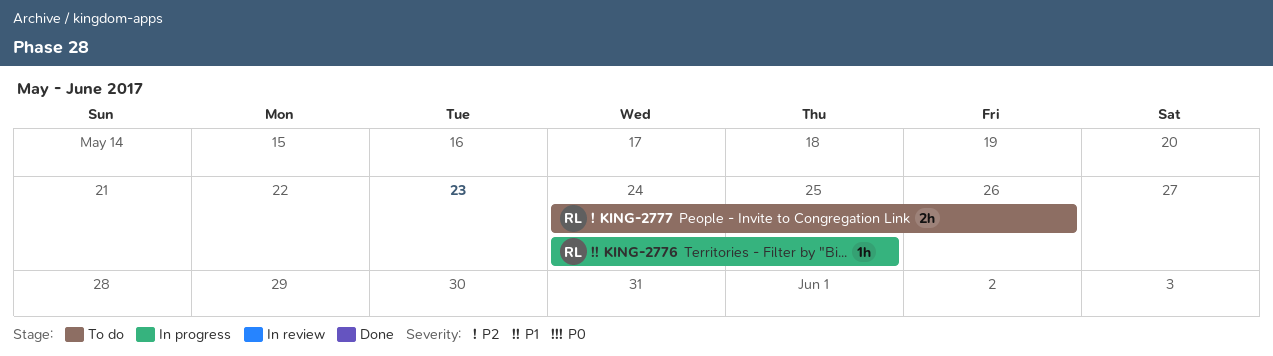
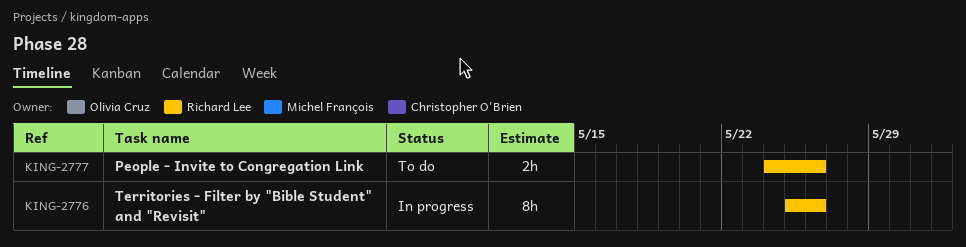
KING-2776, estimate: 1h -> 8h
KING-2776, start: May 24 -> May 25
KING-2776, due: May 25 -> May 26

